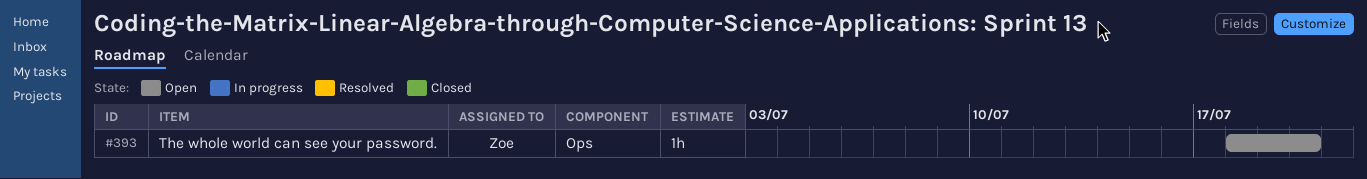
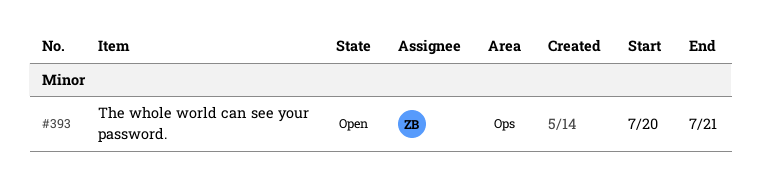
#393, start: Jul 18 -> Jul 20
#393, due: Jul 20 -> Jul 21

